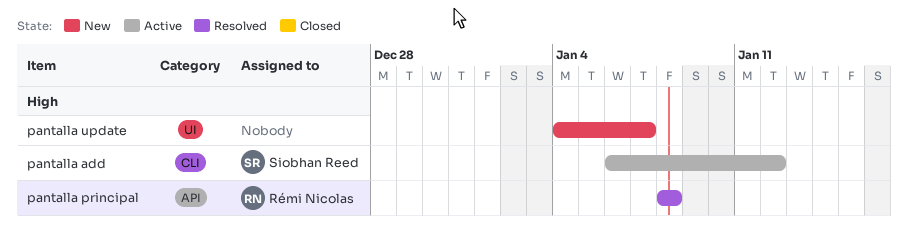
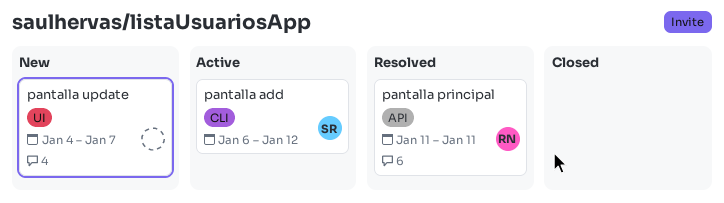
pantalla principal, start: Jan 8 -> Jan 11
pantalla principal, due: Jan 8 -> Jan 11

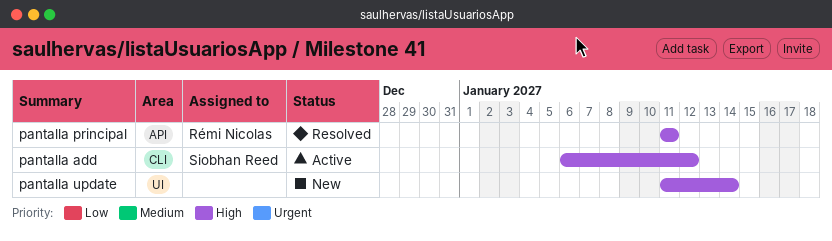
pantalla update, start: Jan 4 -> Jan 11
pantalla update, due: Jan 7 -> Jan 14

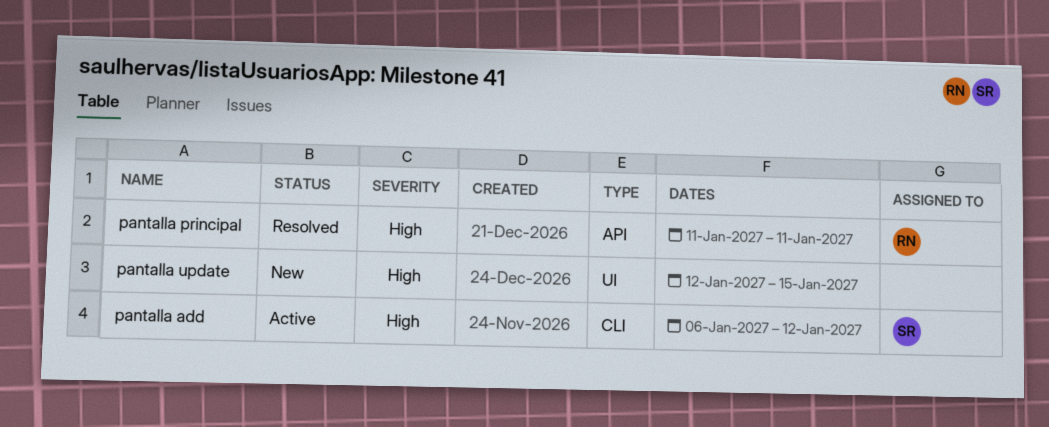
pantalla update, start: Jan 11 -> Jan 12
pantalla update, due: Jan 14 -> Jan 15

